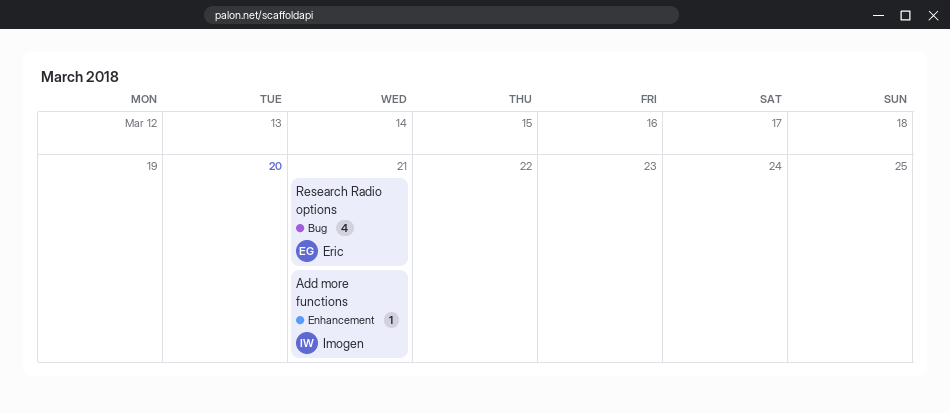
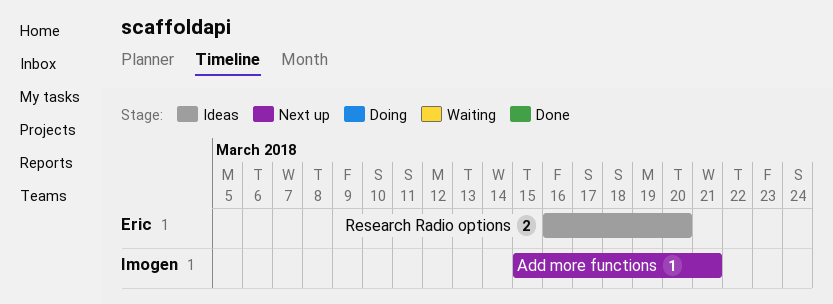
Research Radio options, estimate: 4 -> 2
Research Radio options, due: Mar 21 -> Mar 20

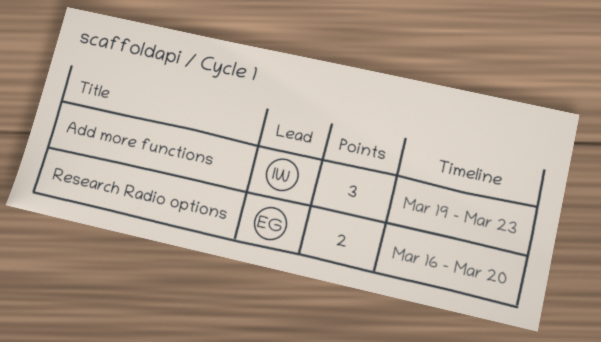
Add more functions, estimate: 1 -> 3
Add more functions, start: Mar 15 -> Mar 19
Add more functions, due: Mar 21 -> Mar 23

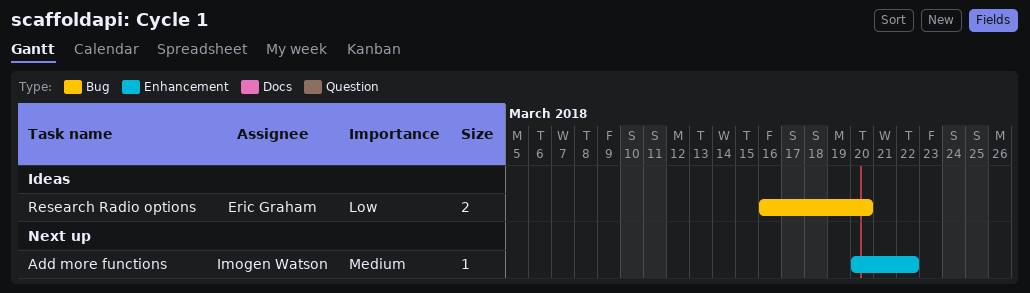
Add more functions, estimate: 3 -> 1
Add more functions, start: Mar 19 -> Mar 20
Add more functions, due: Mar 23 -> Mar 22

